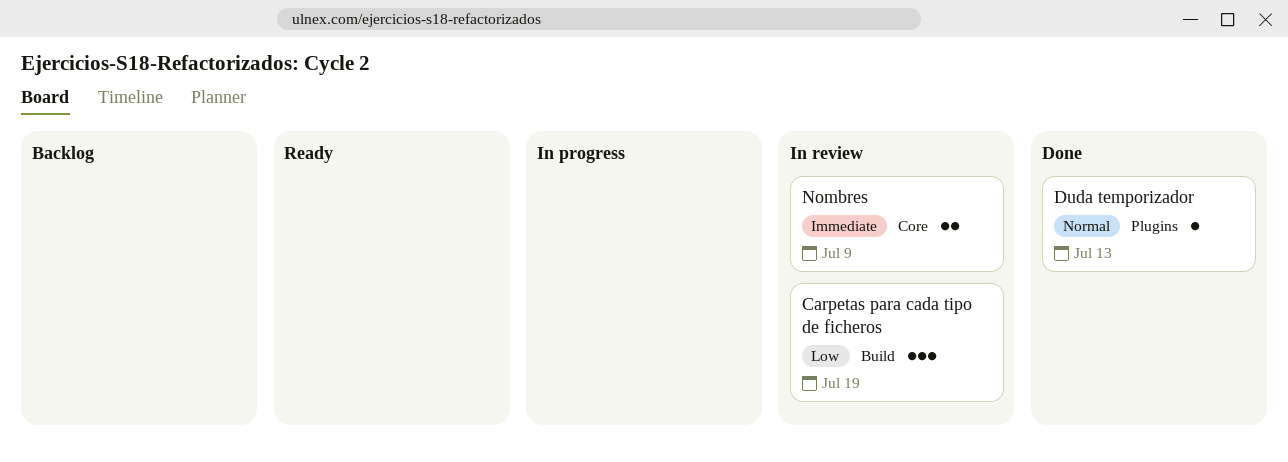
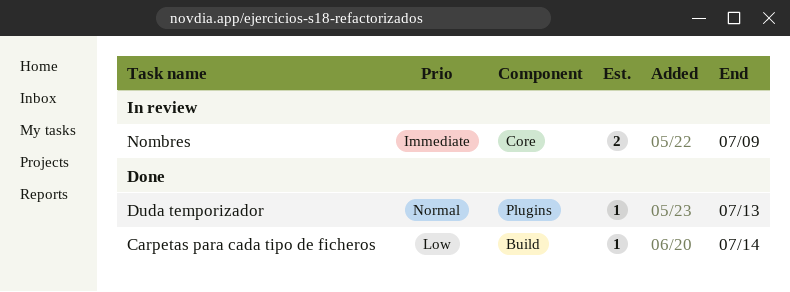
Carpetas para cada tipo de ficheros, status: In review -> Done
Carpetas para cada tipo de ficheros, estimate: 3 -> 1
Carpetas para cada tipo de ficheros, due: Jul 19 -> Jul 14

